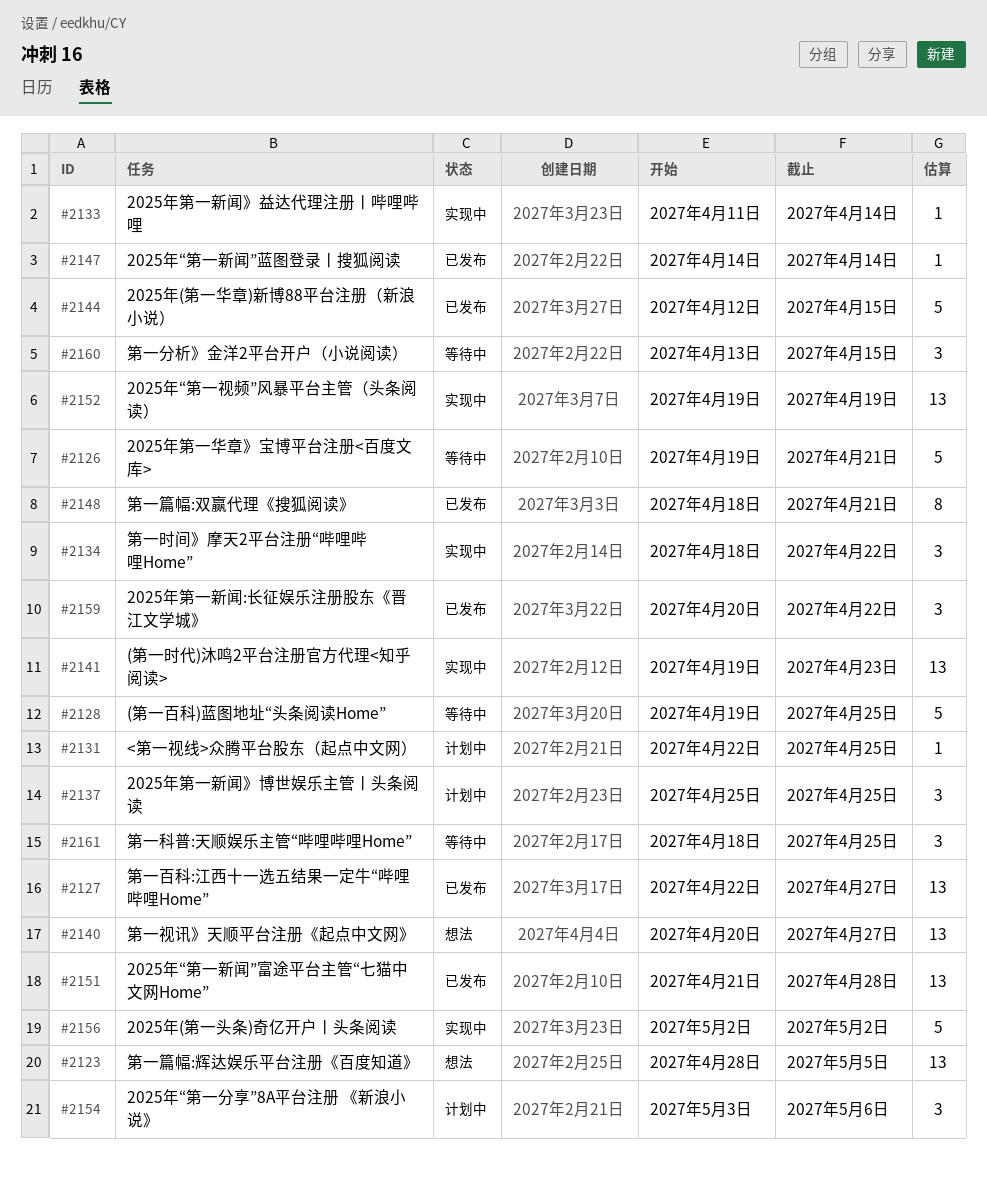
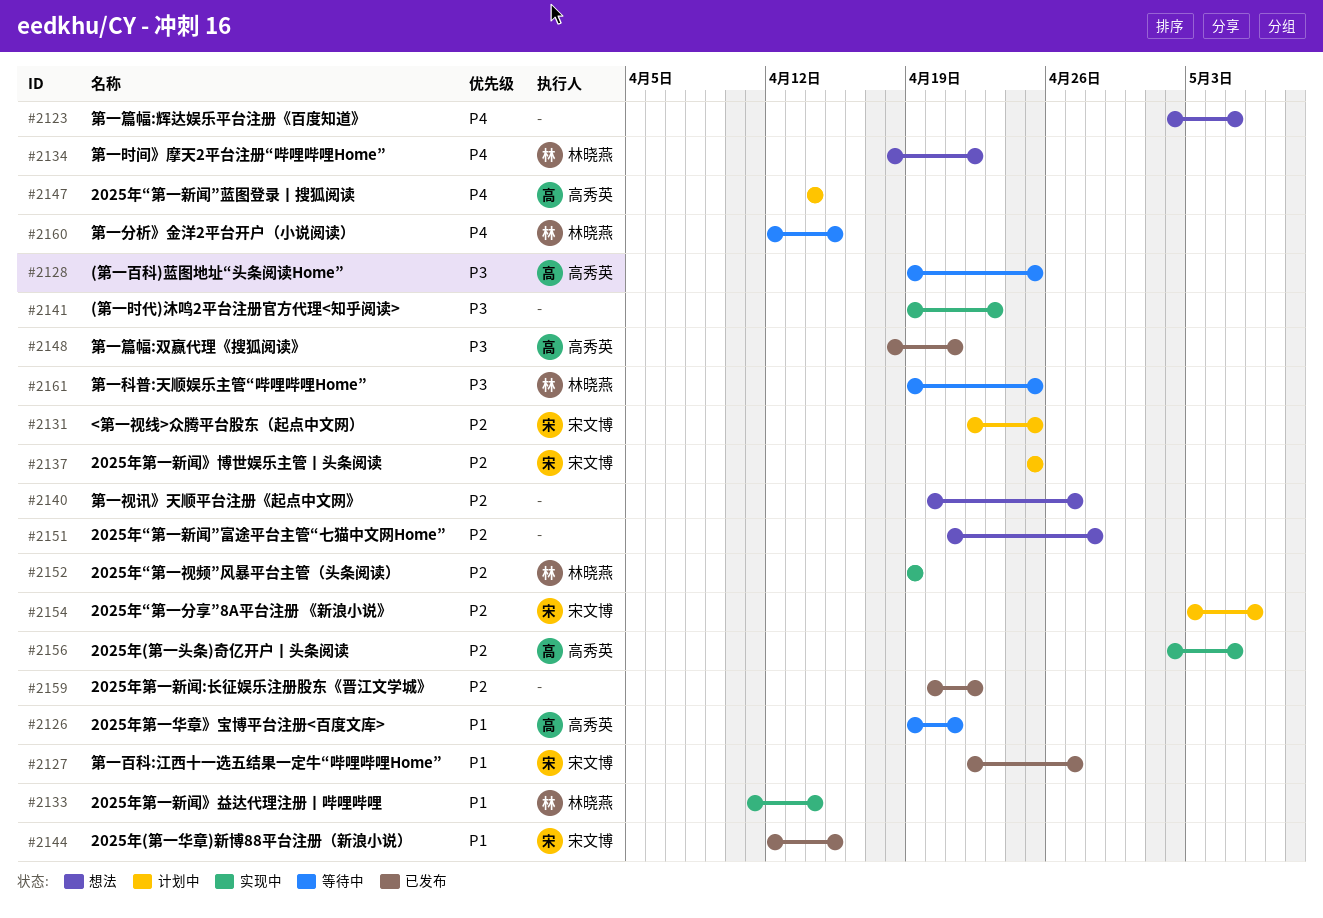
#2123, start: Apr 28 -> May 2
#2134, status: 实现中 -> 想法
#2147, status: 已发布 -> 计划中
#2151, status: 已发布 -> 想法
#2156, due: May 2 -> May 5
#2160, start: Apr 13 -> Apr 12
#2161, start: Apr 18 -> Apr 19

